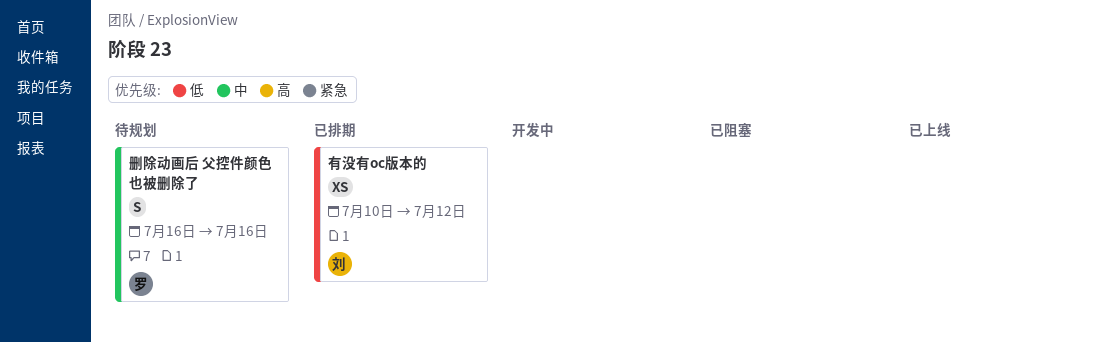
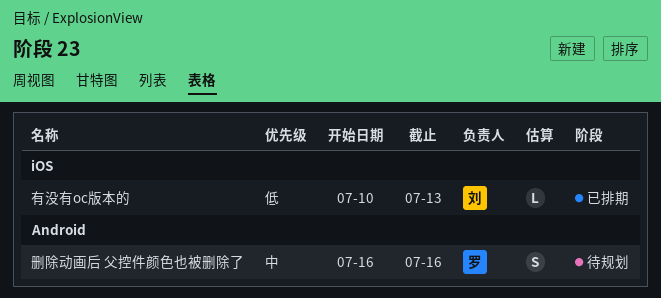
有没有oc版本的, estimate: XS -> L
有没有oc版本的, due: Jul 12 -> Jul 13

